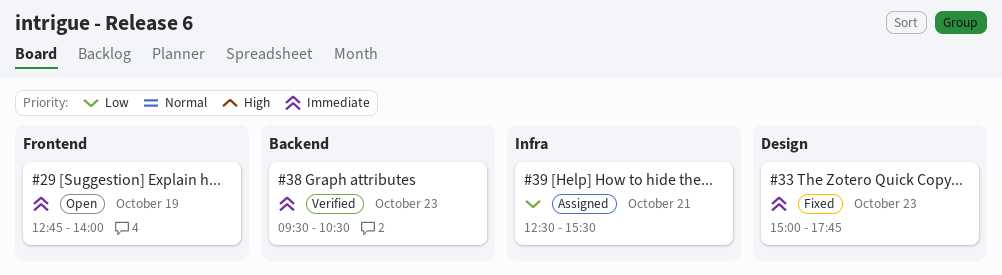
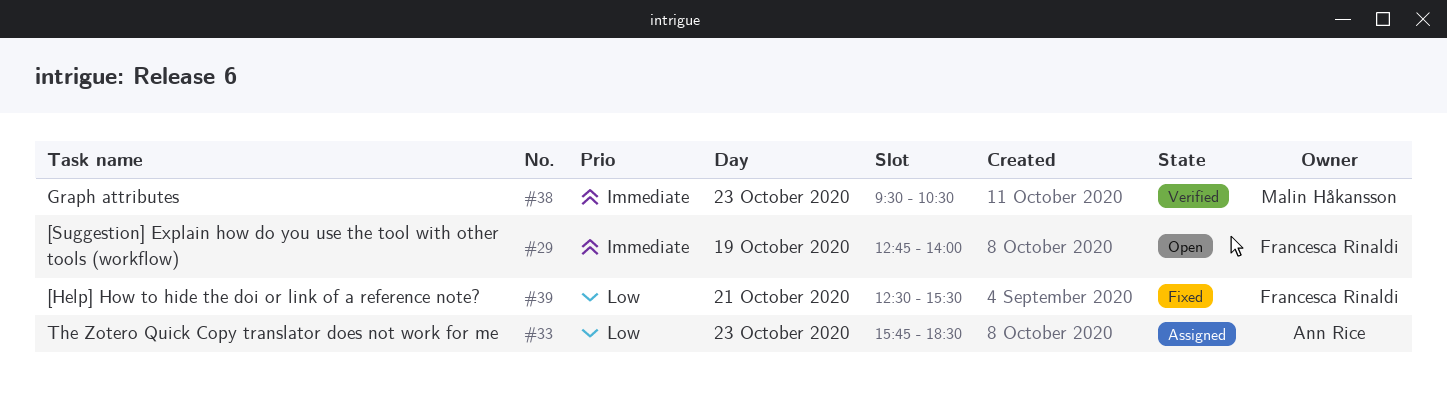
#33, status: Fixed -> Assigned
#33, priority: Immediate -> Low
#33, begins: 15:00 -> 15:45
#33, ends: 17:45 -> 18:30
#39, status: Assigned -> Fixed

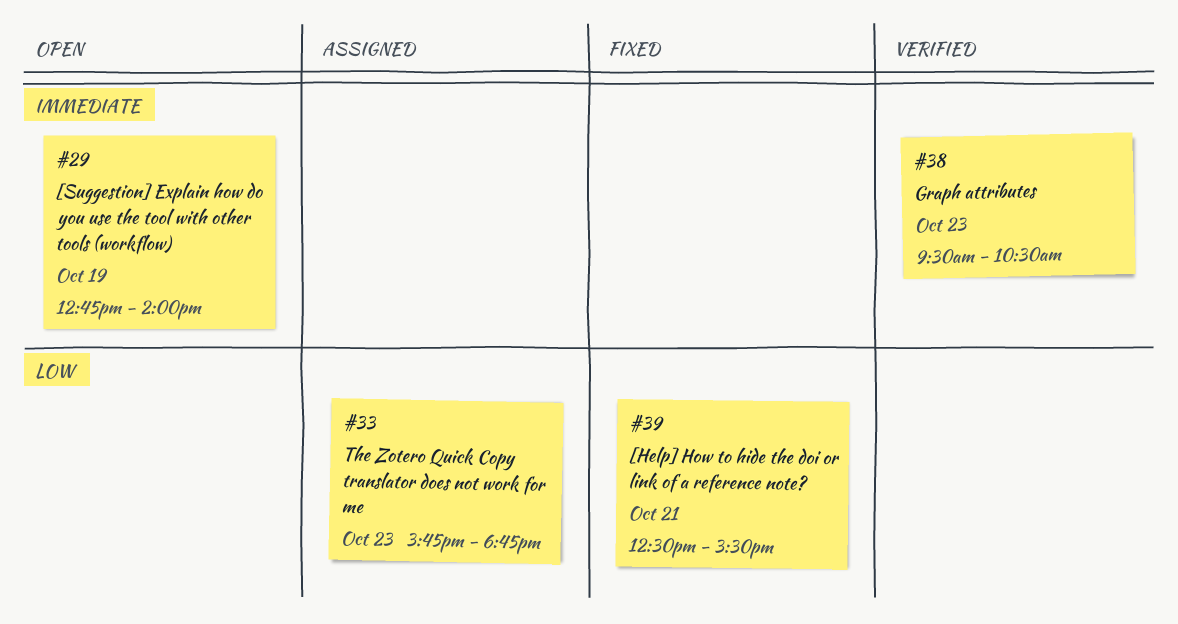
#33, ends: 18:30 -> 18:45

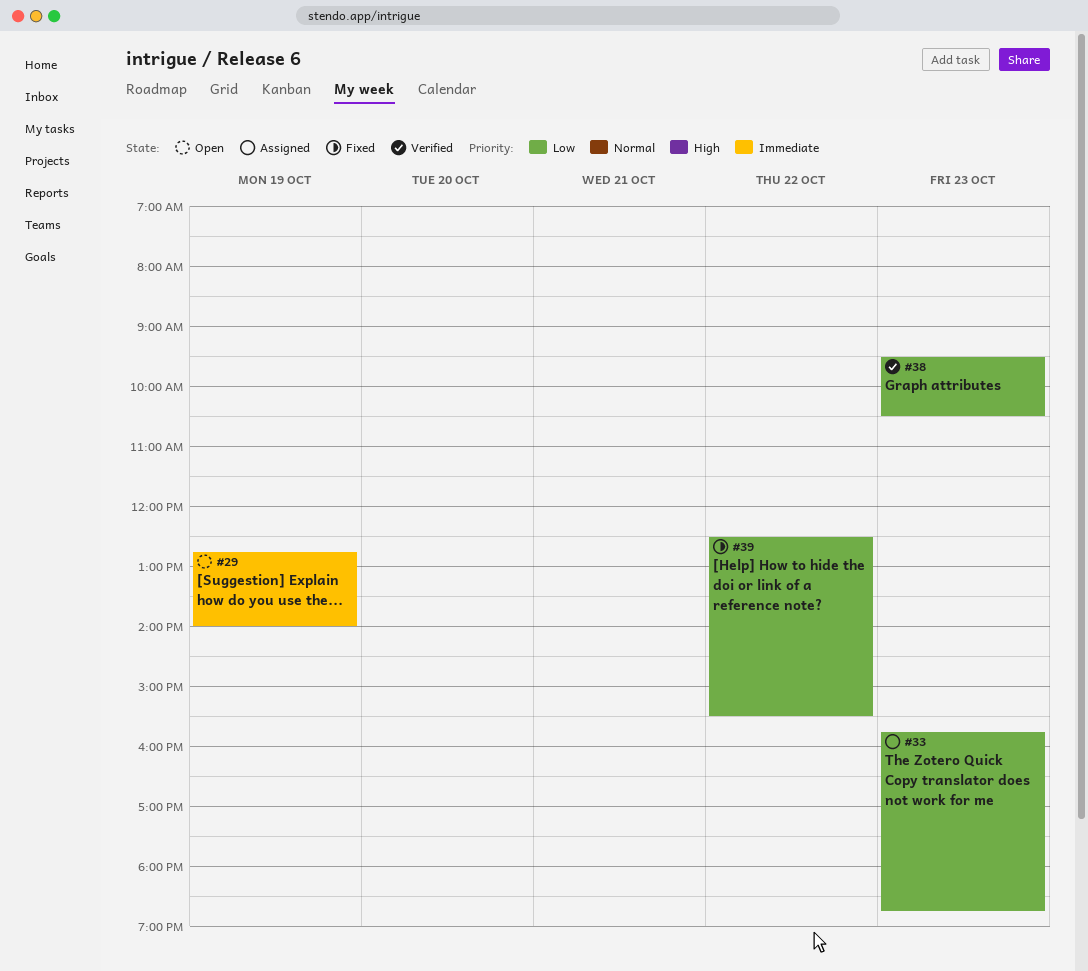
#38, priority: Immediate -> Low
#39, day: Oct 21 -> Oct 22

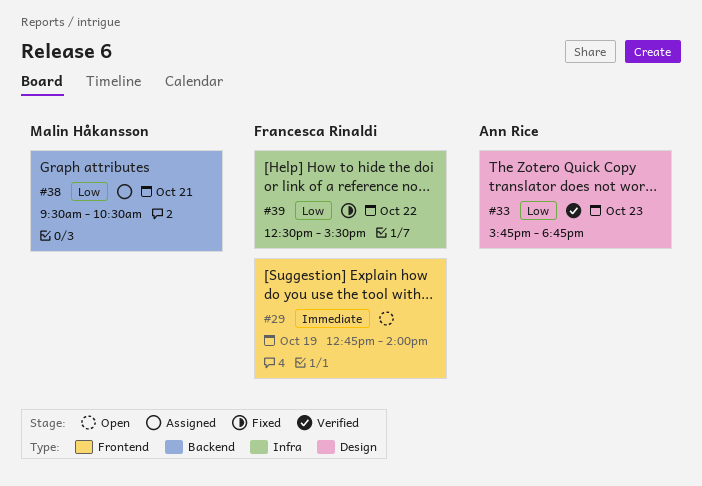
#33, status: Assigned -> Verified
#38, status: Verified -> Assigned
#38, day: Oct 23 -> Oct 21

